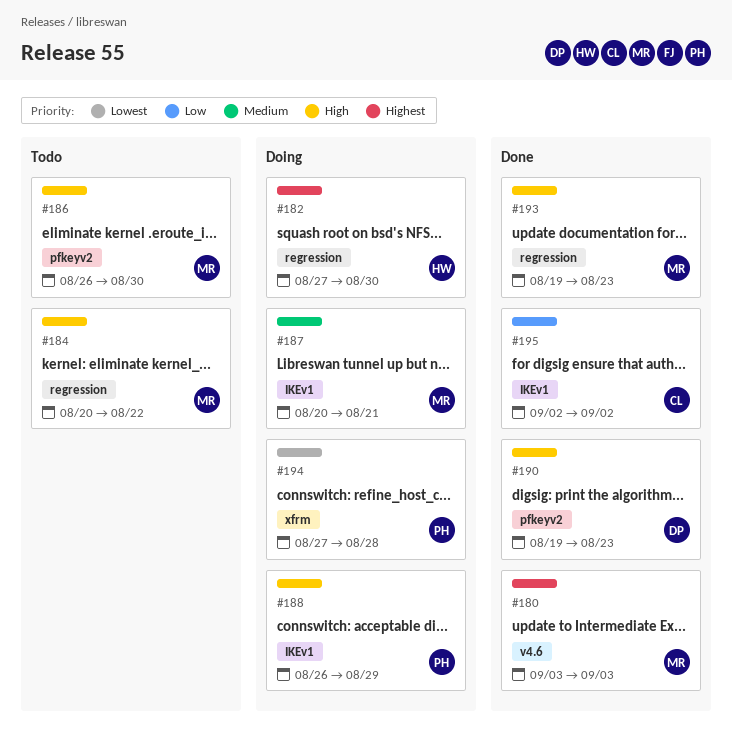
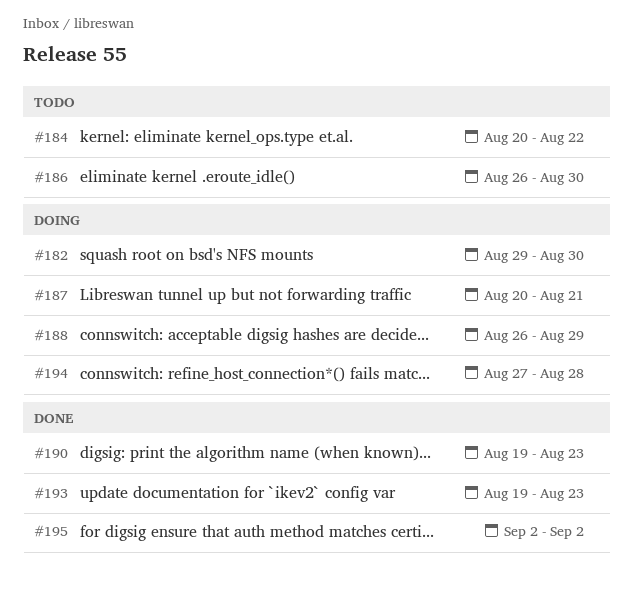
#180: present -> none
#182, start: Aug 27 -> Aug 29

